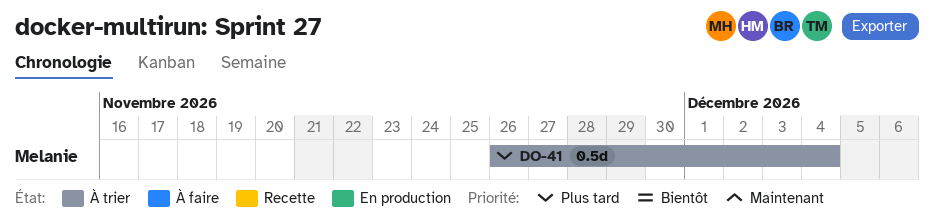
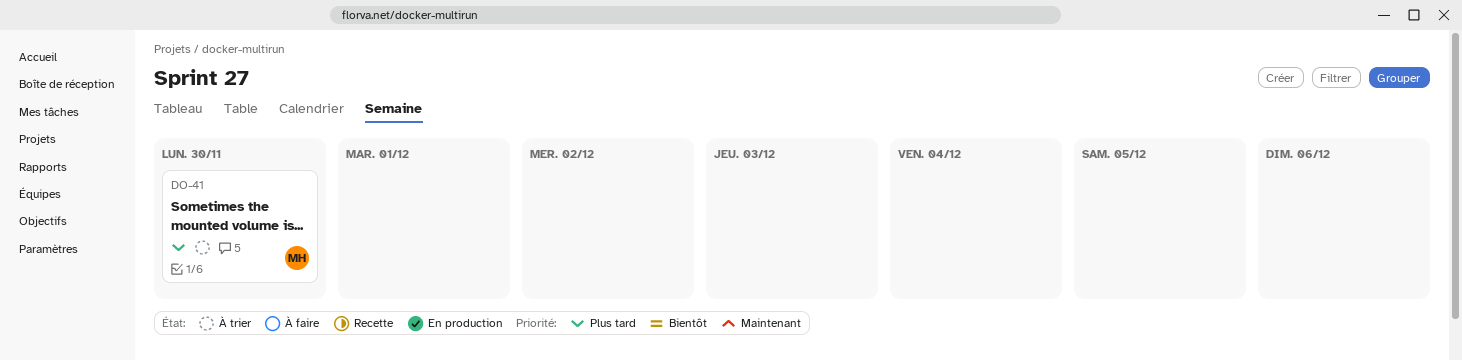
DO-41, due: Dec 4 -> Nov 30

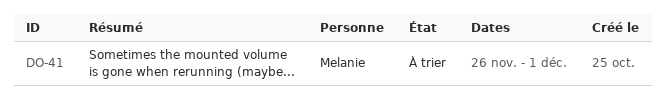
DO-41, due: Nov 30 -> Dec 1

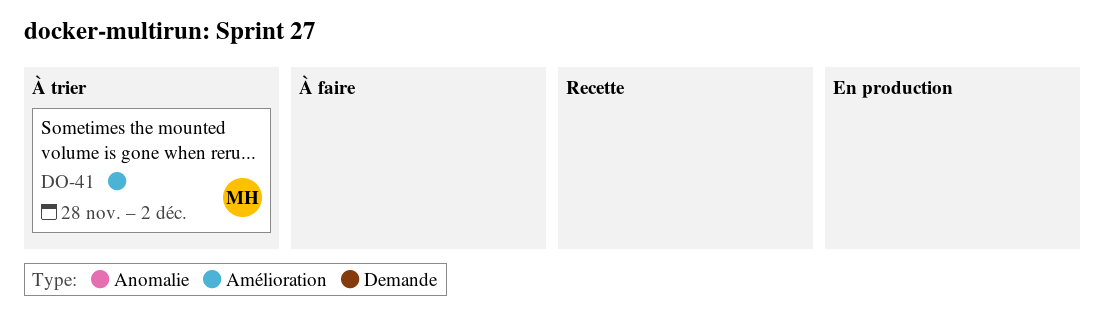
DO-41, start: Nov 26 -> Nov 28
DO-41, due: Dec 1 -> Dec 2

